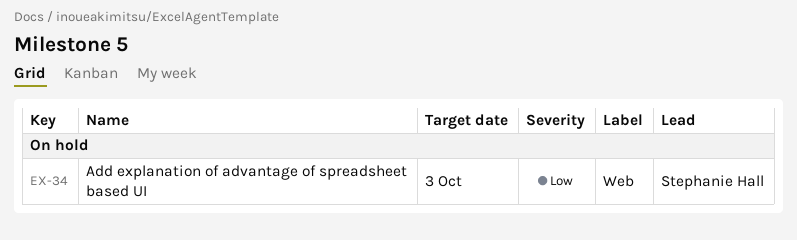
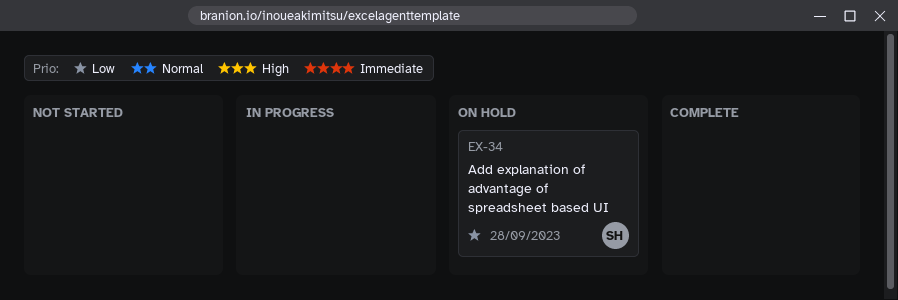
EX-34, due: Oct 3 -> Sep 28

